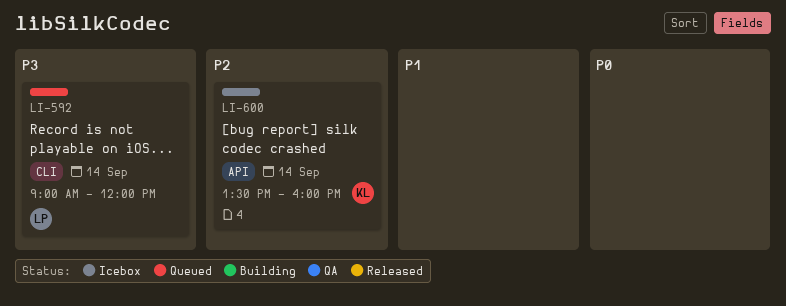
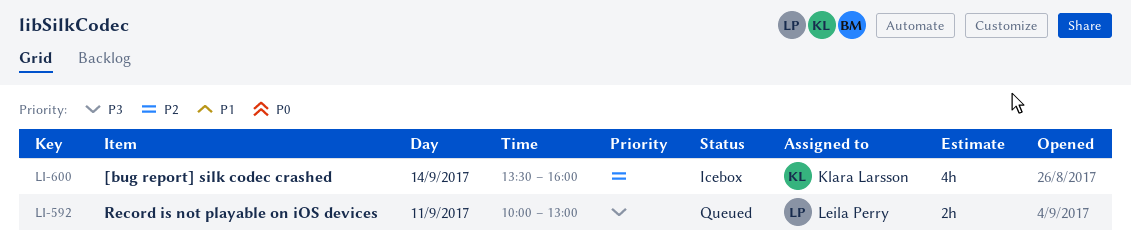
LI-592, day: Sep 14 -> Sep 11
LI-592, begins: 09:00 -> 10:00
LI-592, ends: 12:00 -> 13:00

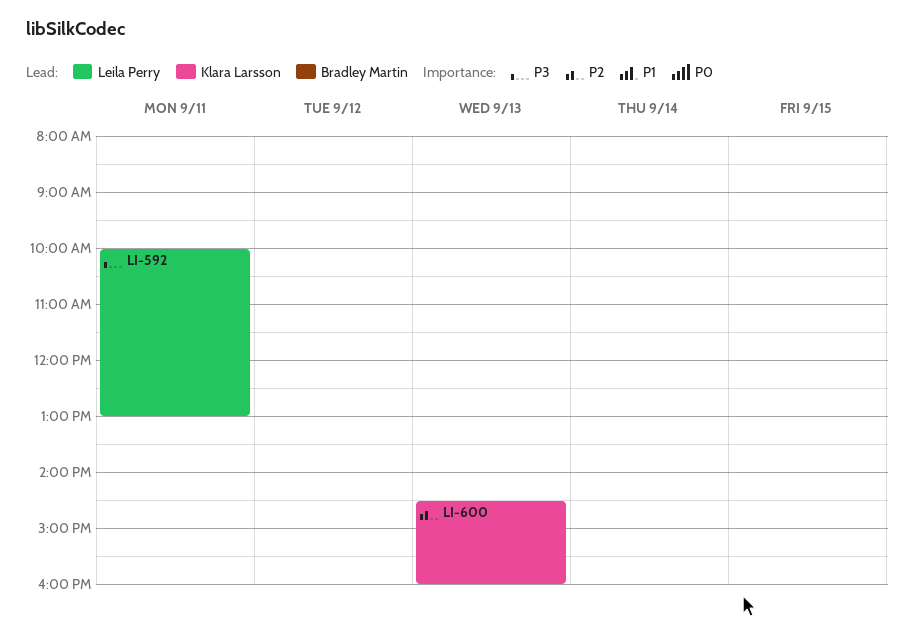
LI-600, day: Sep 14 -> Sep 13
LI-600, begins: 13:30 -> 14:30

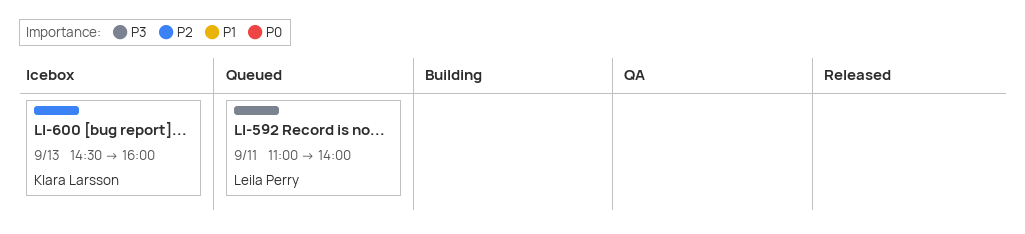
LI-592, begins: 10:00 -> 11:00
LI-592, ends: 13:00 -> 14:00

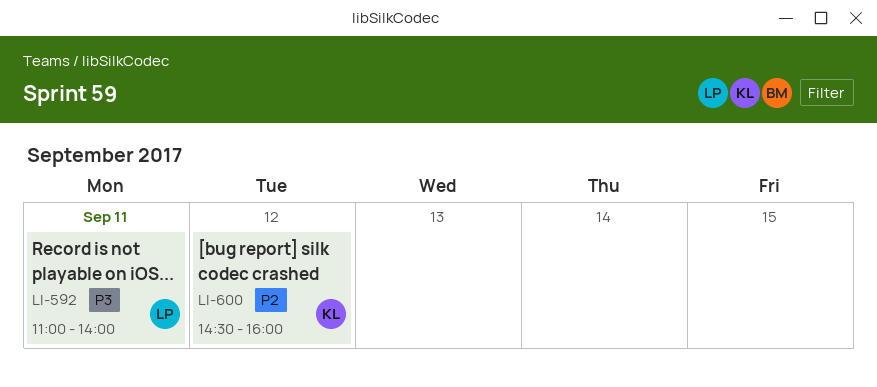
LI-600, day: Sep 13 -> Sep 12

